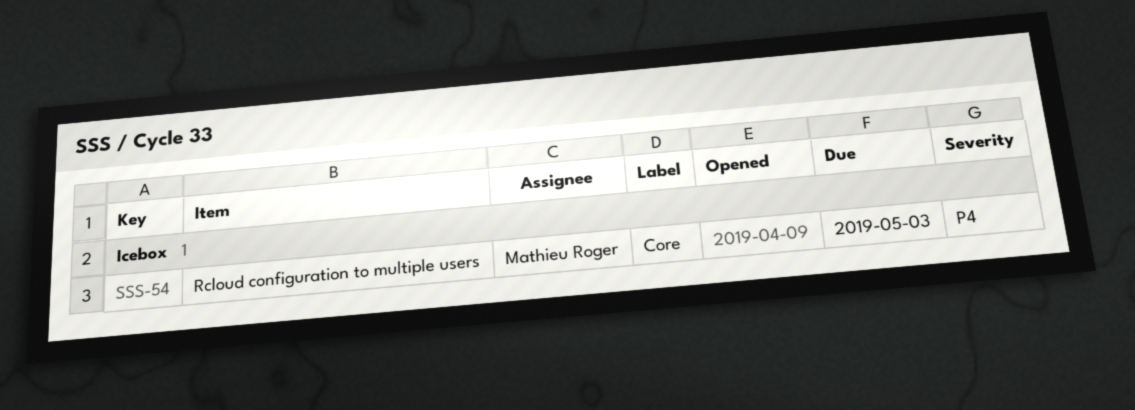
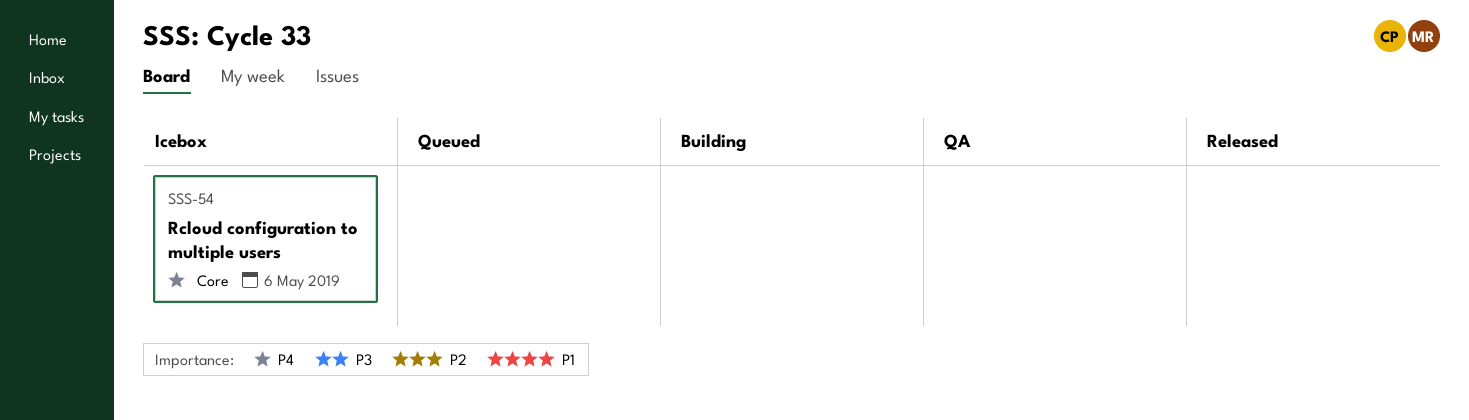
SSS-54, due: May 3 -> May 6

